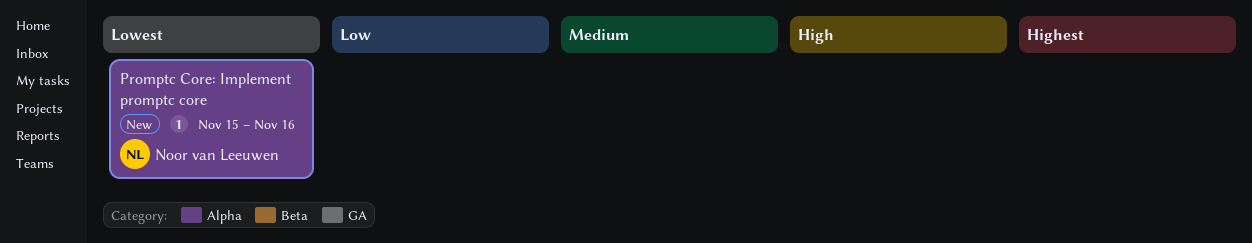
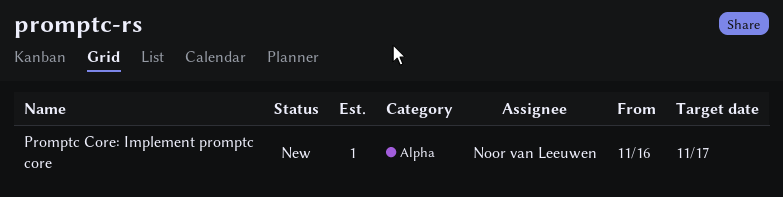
Promptc Core: Implement promptc core, start: Nov 15 -> Nov 16
Promptc Core: Implement promptc core, due: Nov 16 -> Nov 17

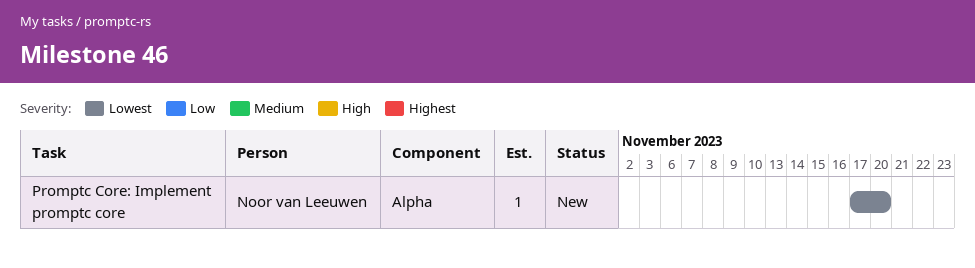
Promptc Core: Implement promptc core, start: Nov 16 -> Nov 17
Promptc Core: Implement promptc core, due: Nov 17 -> Nov 20

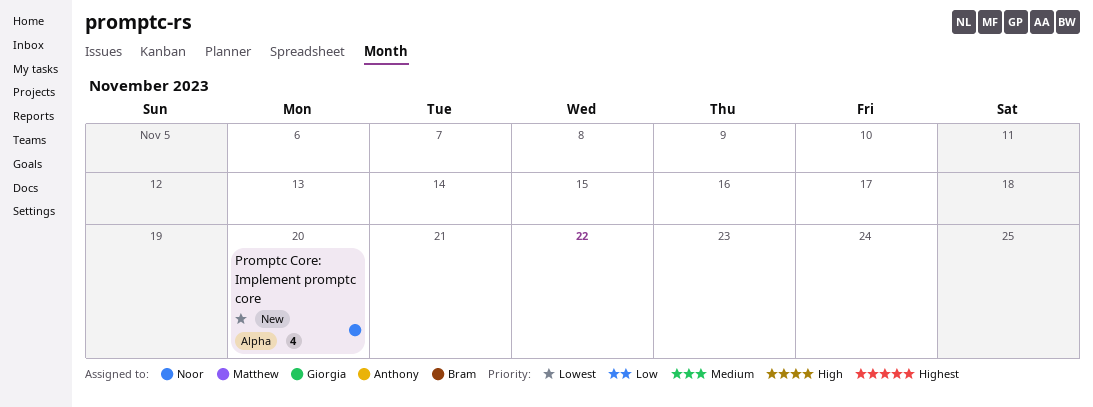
Promptc Core: Implement promptc core, estimate: 1 -> 4

